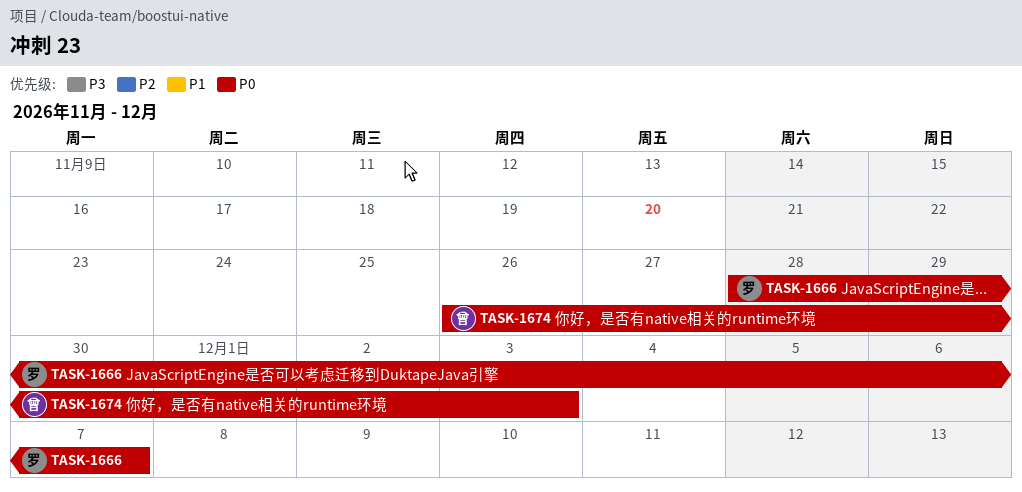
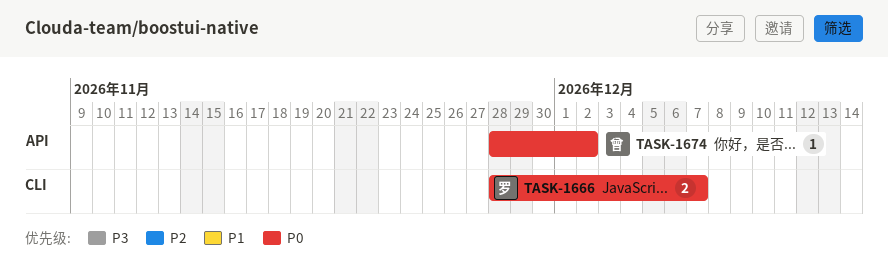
TASK-1674, start: Nov 26 -> Nov 28
TASK-1674, due: Dec 3 -> Dec 2

